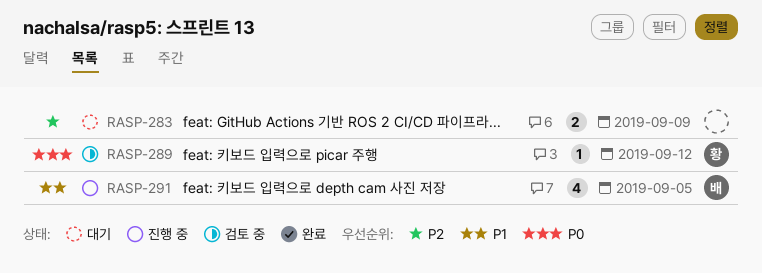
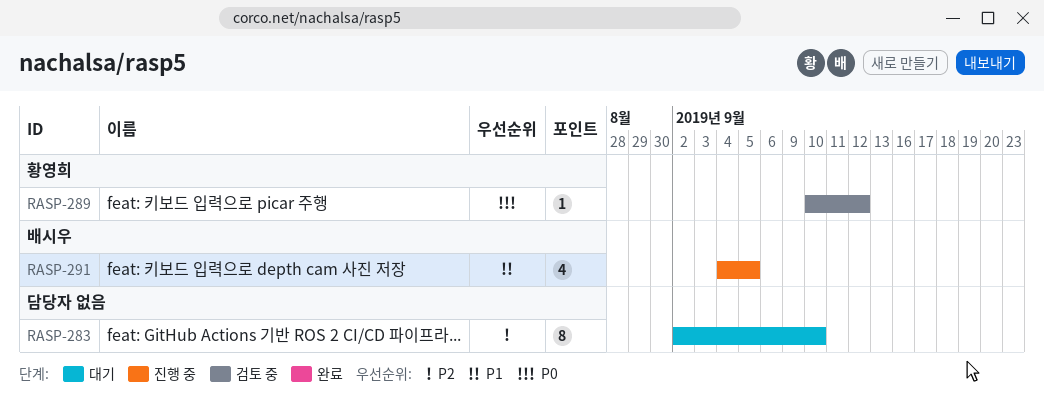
RASP-283, estimate: 2 -> 8
RASP-283, due: Sep 9 -> Sep 10

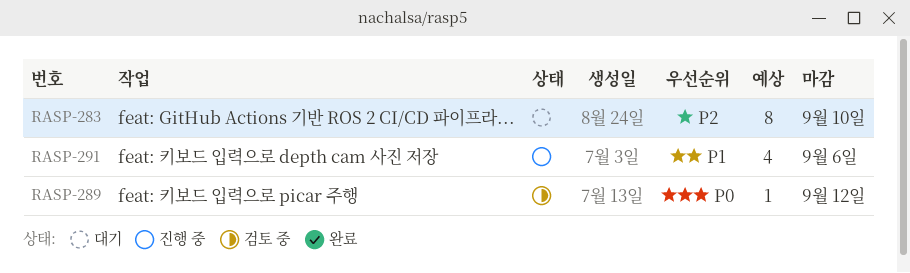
RASP-291, due: Sep 5 -> Sep 6

